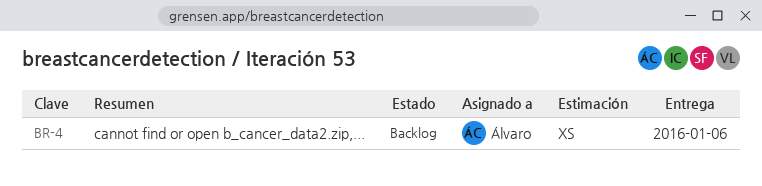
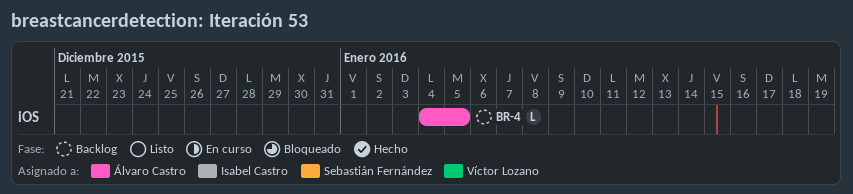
BR-4, estimate: XS -> L
BR-4, due: Jan 6 -> Jan 5

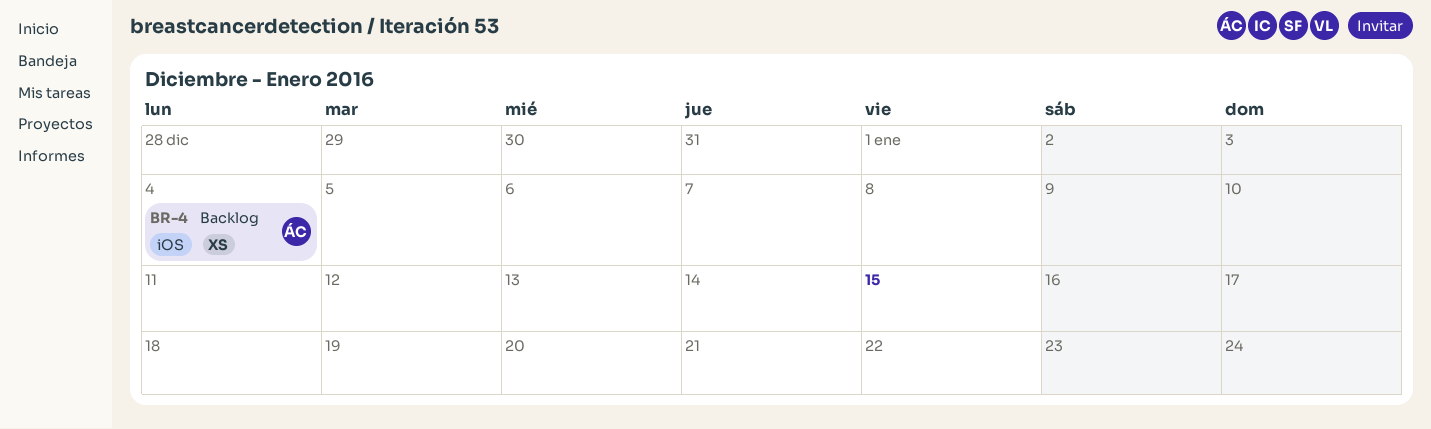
BR-4, estimate: L -> XS
BR-4, due: Jan 5 -> Jan 4

